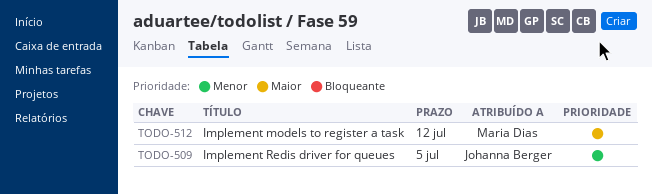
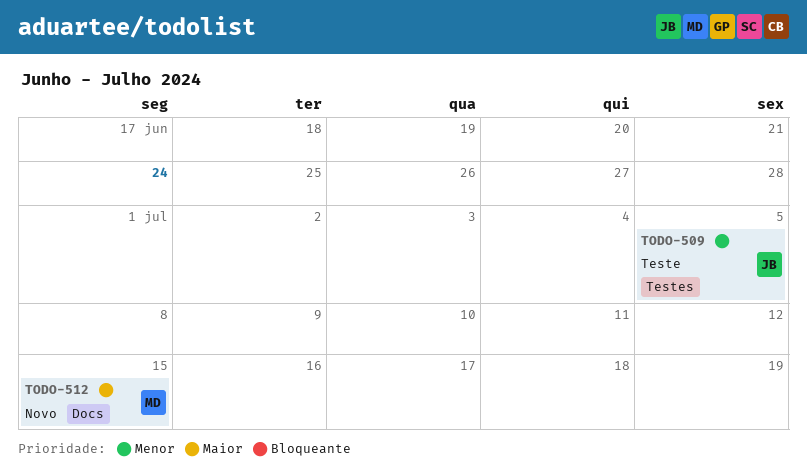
TODO-512, due: Jul 12 -> Jul 15

